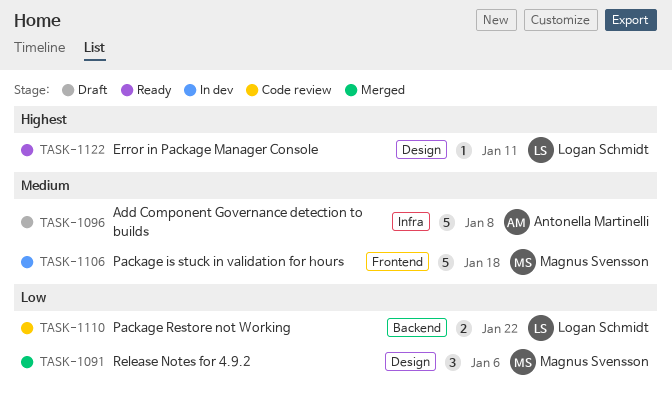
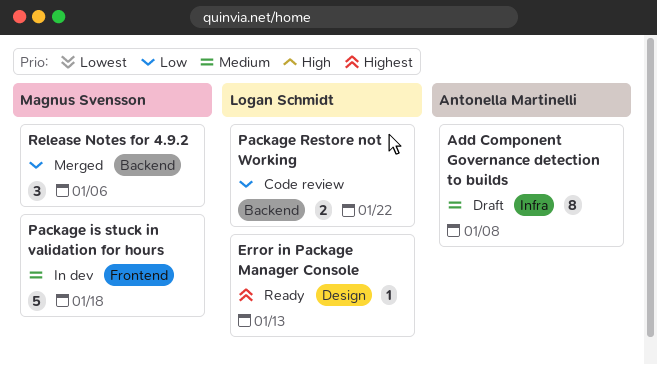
Add Component Governance detection to builds, estimate: 5 -> 8
Error in Package Manager Console, due: Jan 11 -> Jan 13
Release Notes for 4.9.2, label: Design -> Backend

